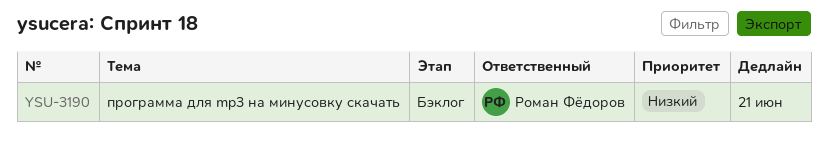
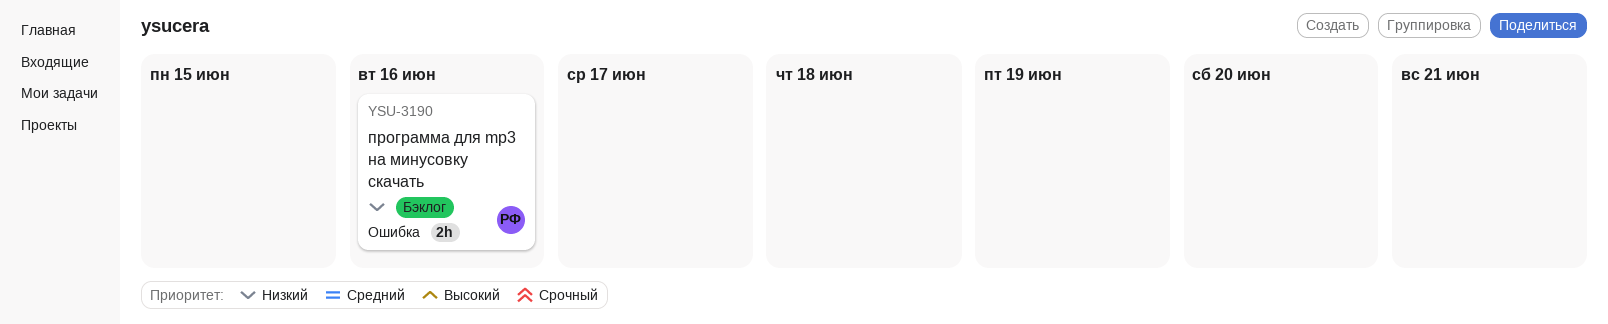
YSU-3190, due: Jun 21 -> Jun 16

